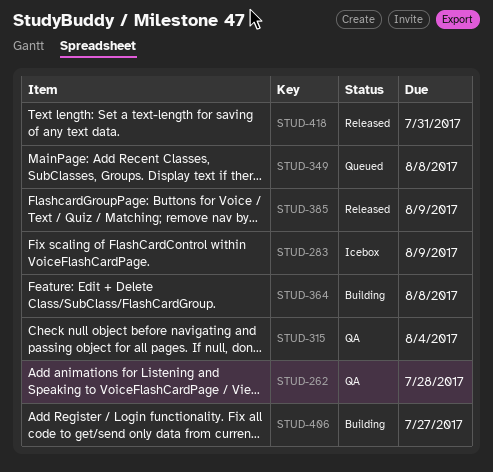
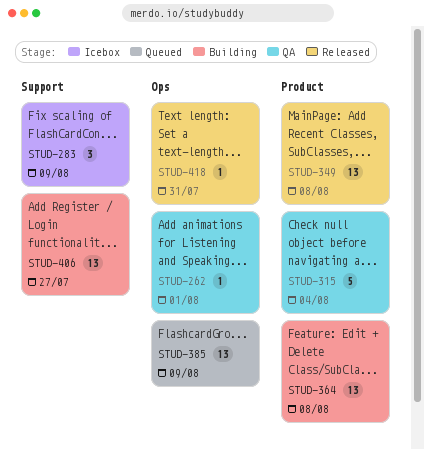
STUD-262, due: Jul 28 -> Aug 1
STUD-349, status: Queued -> Released
STUD-385, status: Released -> Queued

